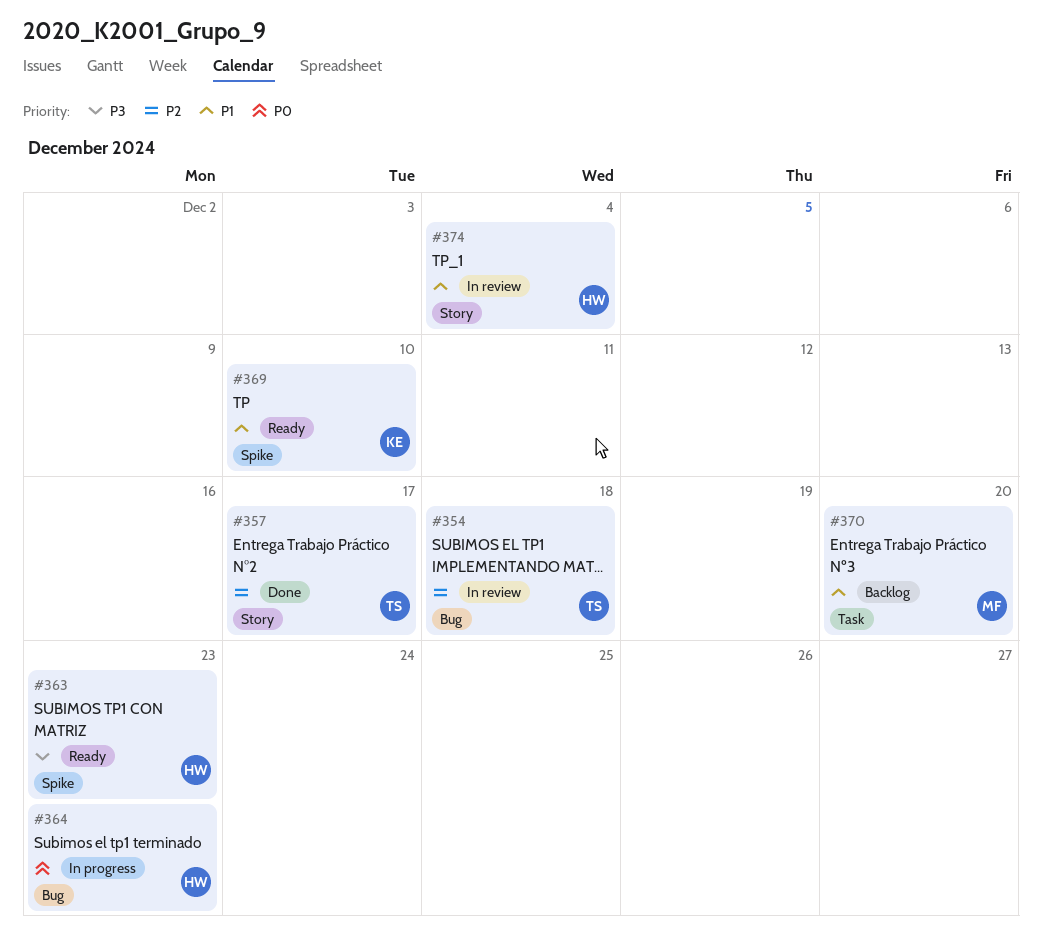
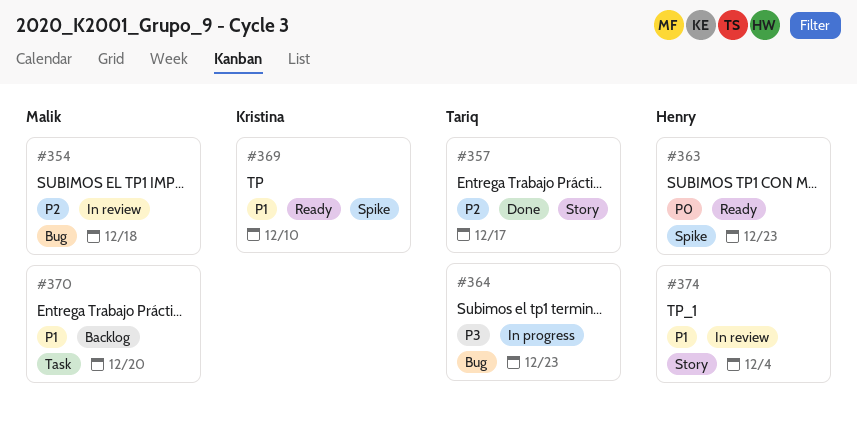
#354, owner: Tariq -> Malik
#363, priority: P3 -> P0
#364, owner: Henry -> Tariq
#364, priority: P0 -> P3

